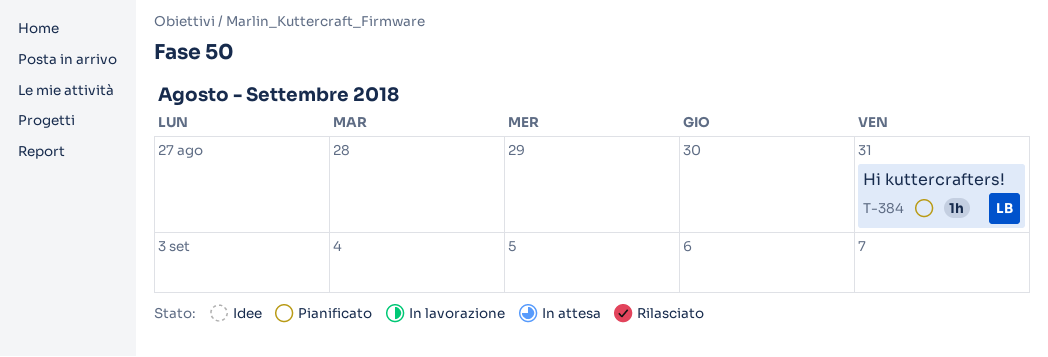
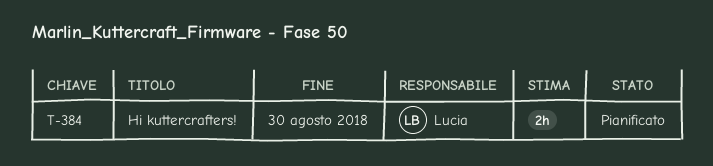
T-384, estimate: 1h -> 2h
T-384, due: Aug 31 -> Aug 30

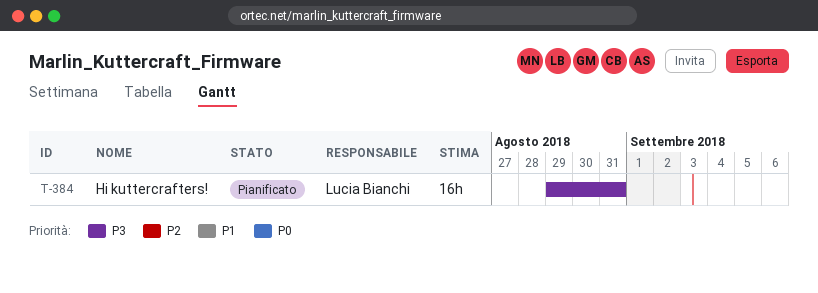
T-384, estimate: 2h -> 16h
T-384, due: Aug 30 -> Aug 31

